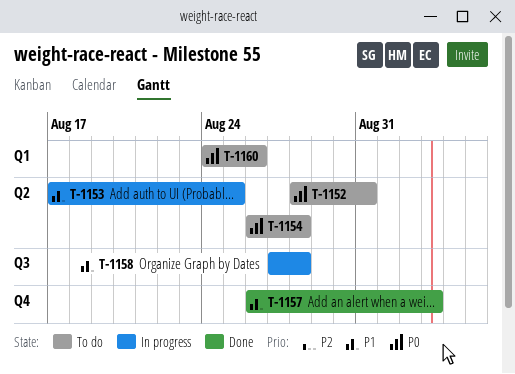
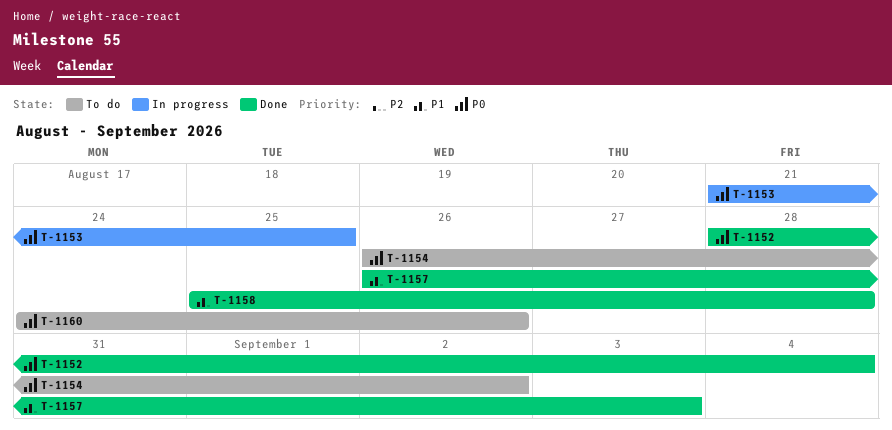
T-1152, status: To do -> Done
T-1152, due: Aug 31 -> Sep 4
T-1153, priority: P1 -> P0
T-1153, start: Aug 17 -> Aug 21
T-1154, due: Aug 28 -> Sep 2
T-1158, status: In progress -> Done
T-1158, start: Aug 27 -> Aug 25

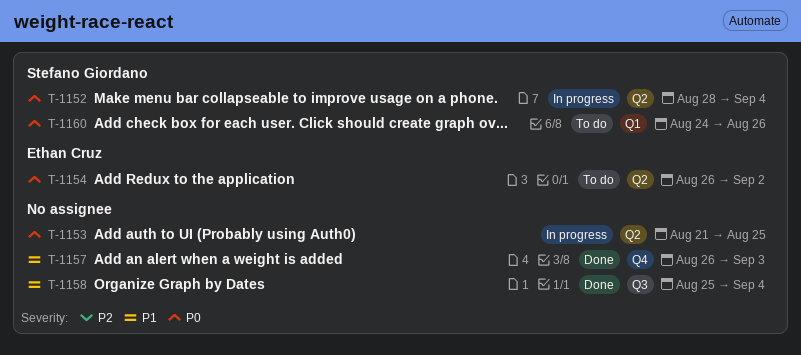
T-1152, status: Done -> In progress
T-1158, due: Aug 28 -> Sep 4

